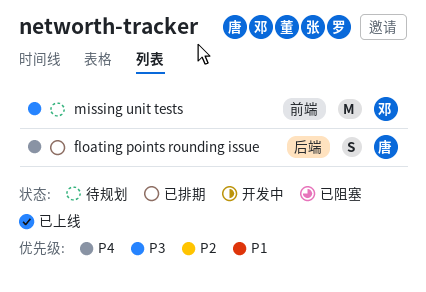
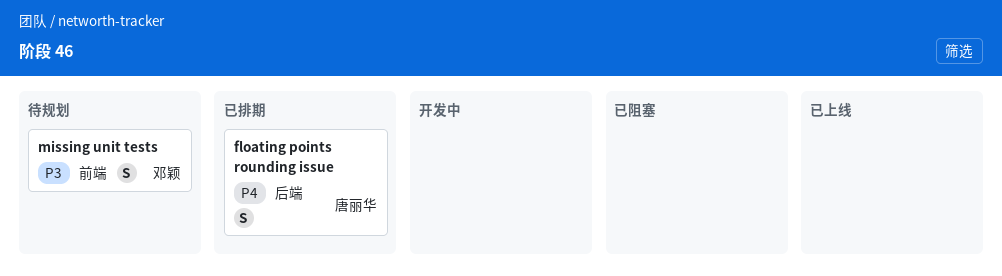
missing unit tests, estimate: M -> S

